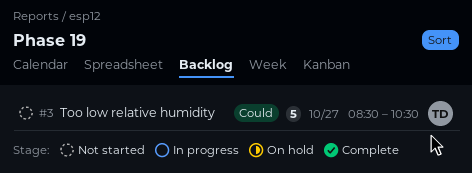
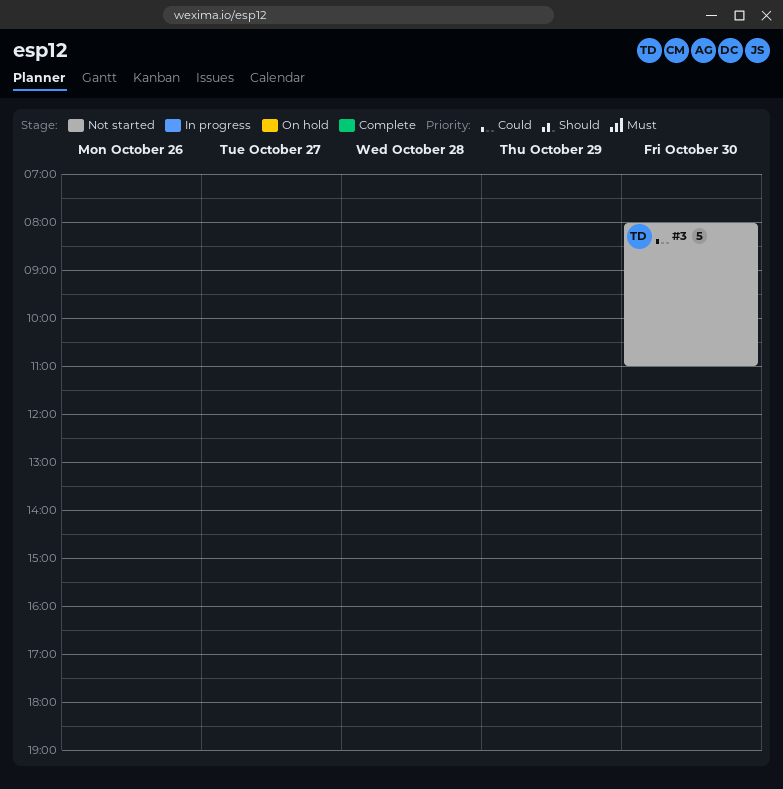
#3, day: Oct 27 -> Oct 30
#3, begins: 08:30 -> 08:00
#3, ends: 10:30 -> 11:00

